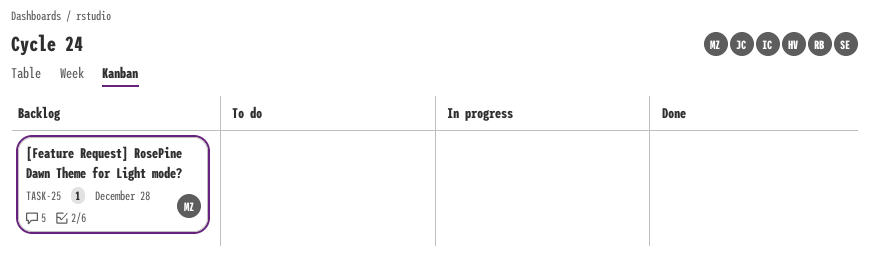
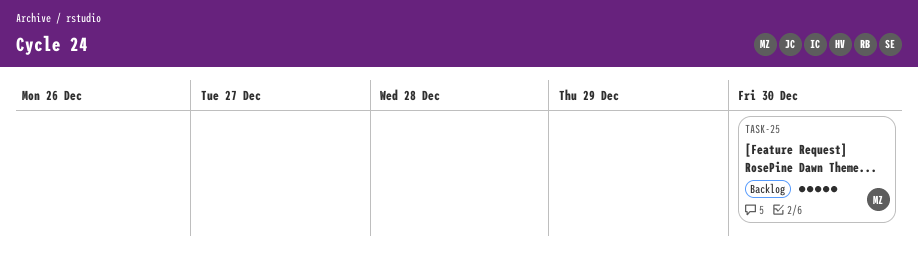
TASK-25, estimate: 1 -> 5
TASK-25, due: Dec 28 -> Dec 30

